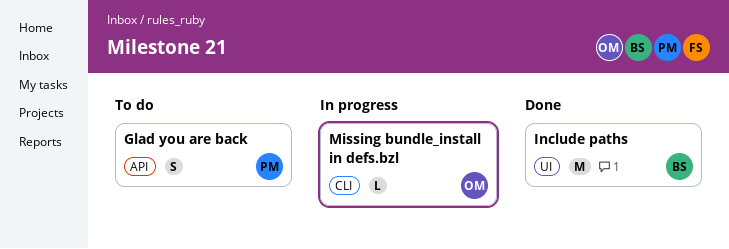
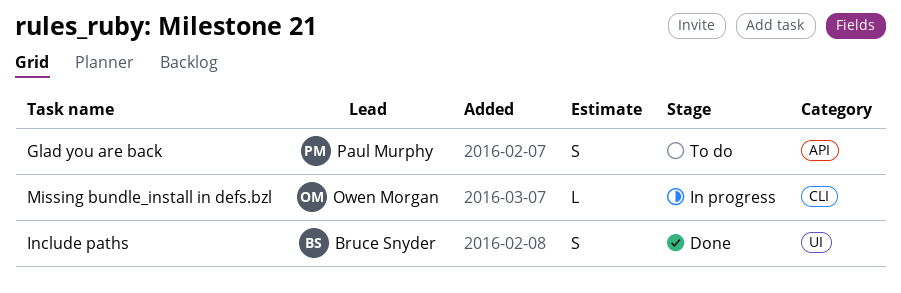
Include paths, estimate: M -> S

